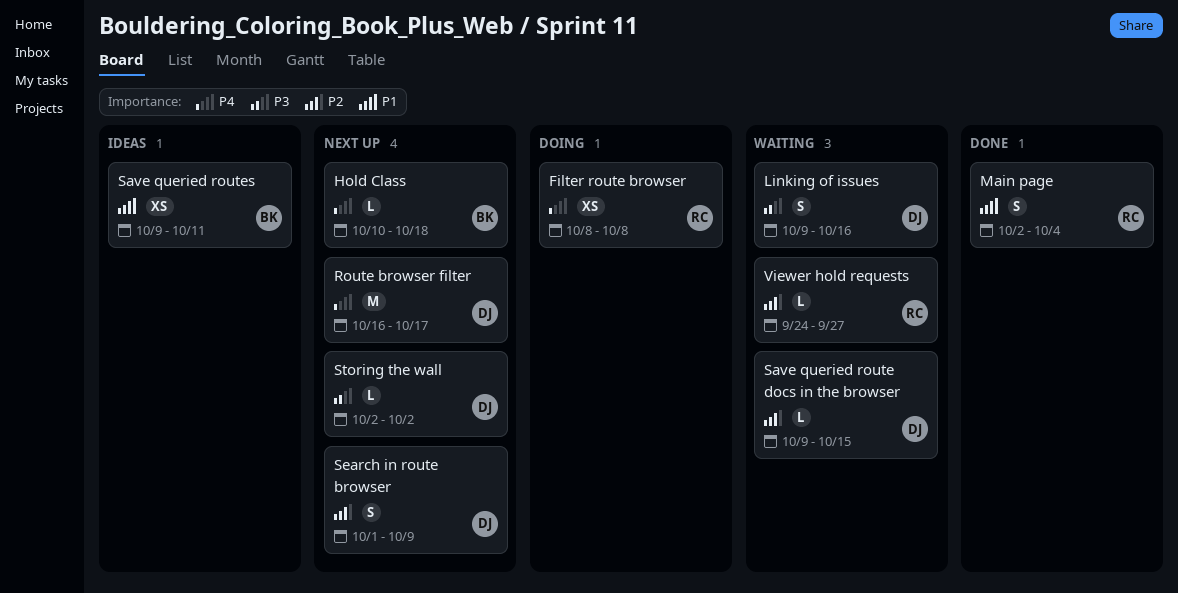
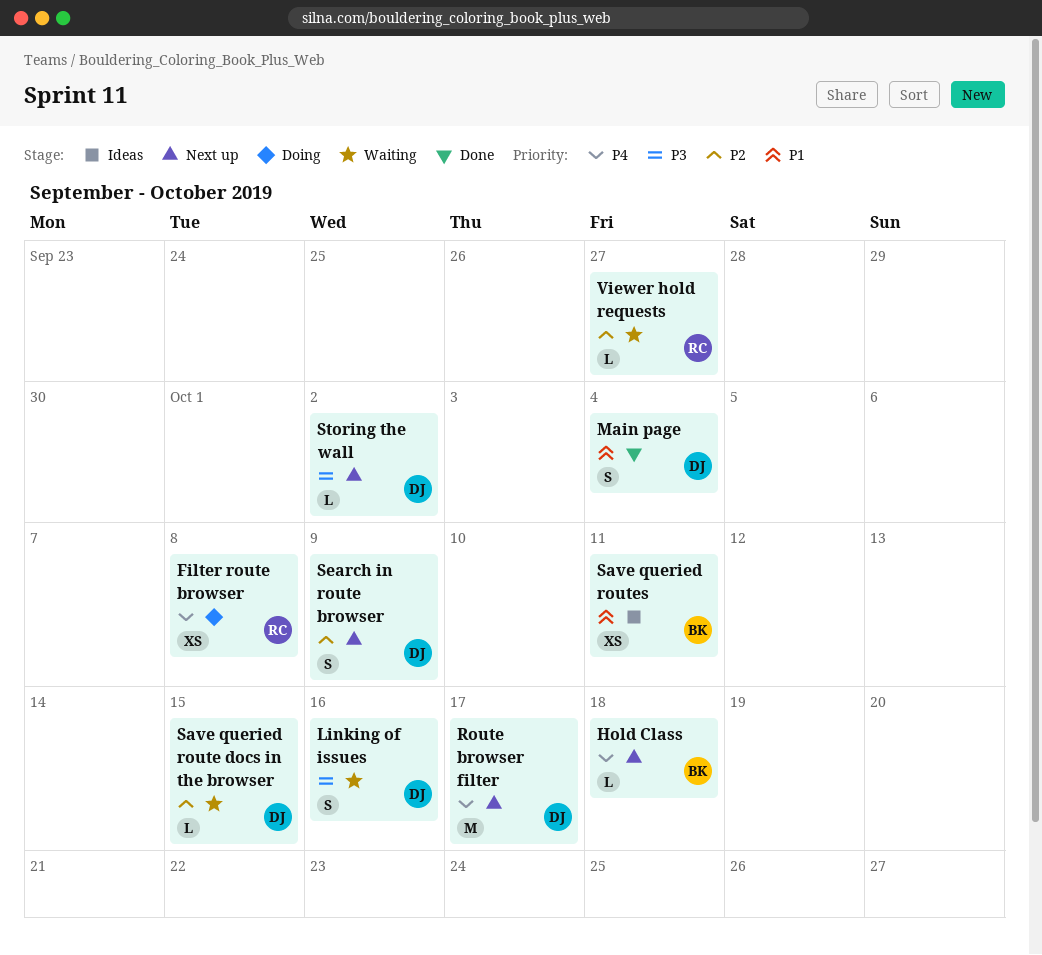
Main page, owner: RC -> DJ

